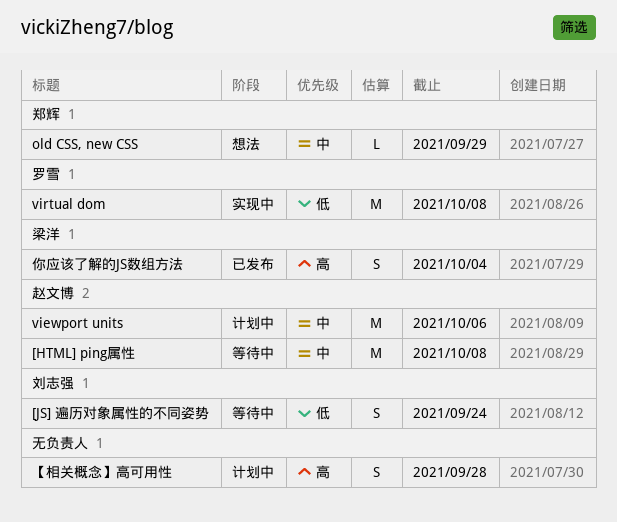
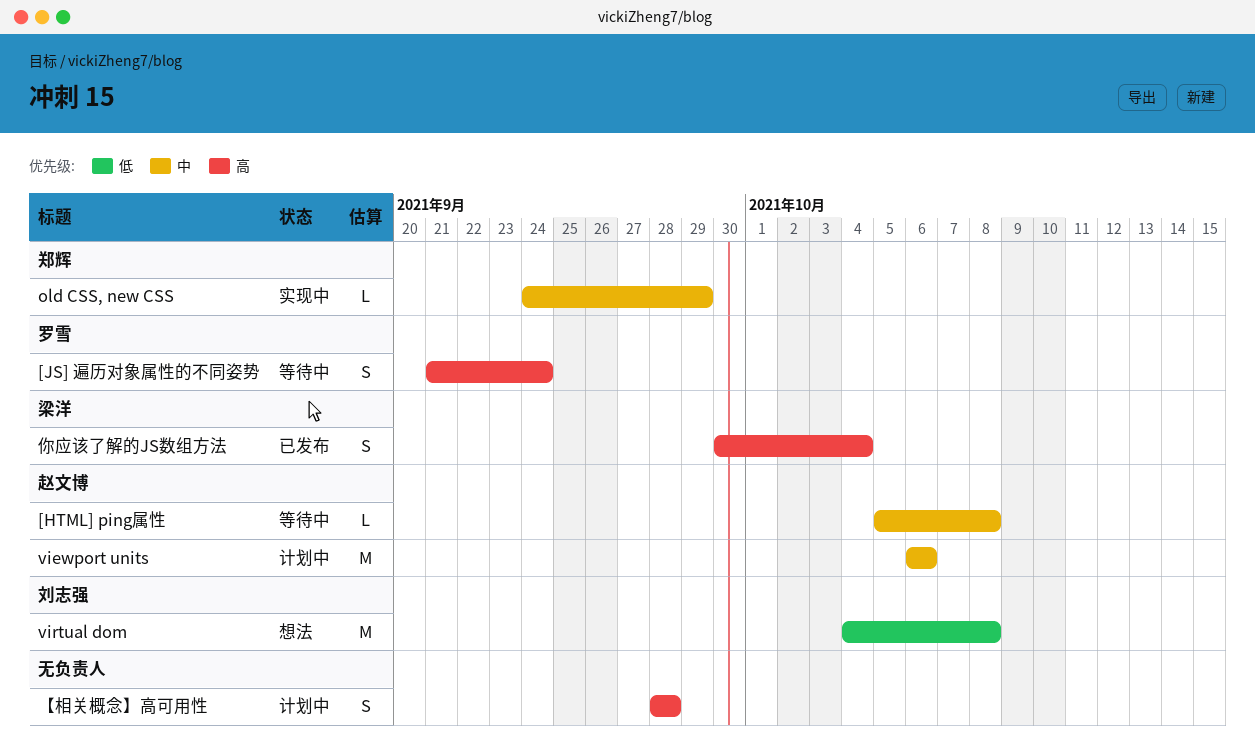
[HTML] ping属性, estimate: M -> L
[JS] 遍历对象属性的不同姿势, owner: 刘志强 -> 罗雪
[JS] 遍历对象属性的不同姿势, priority: 低 -> 高
old CSS, new CSS, status: 想法 -> 实现中
virtual dom, status: 实现中 -> 想法
virtual dom, owner: 罗雪 -> 刘志强

